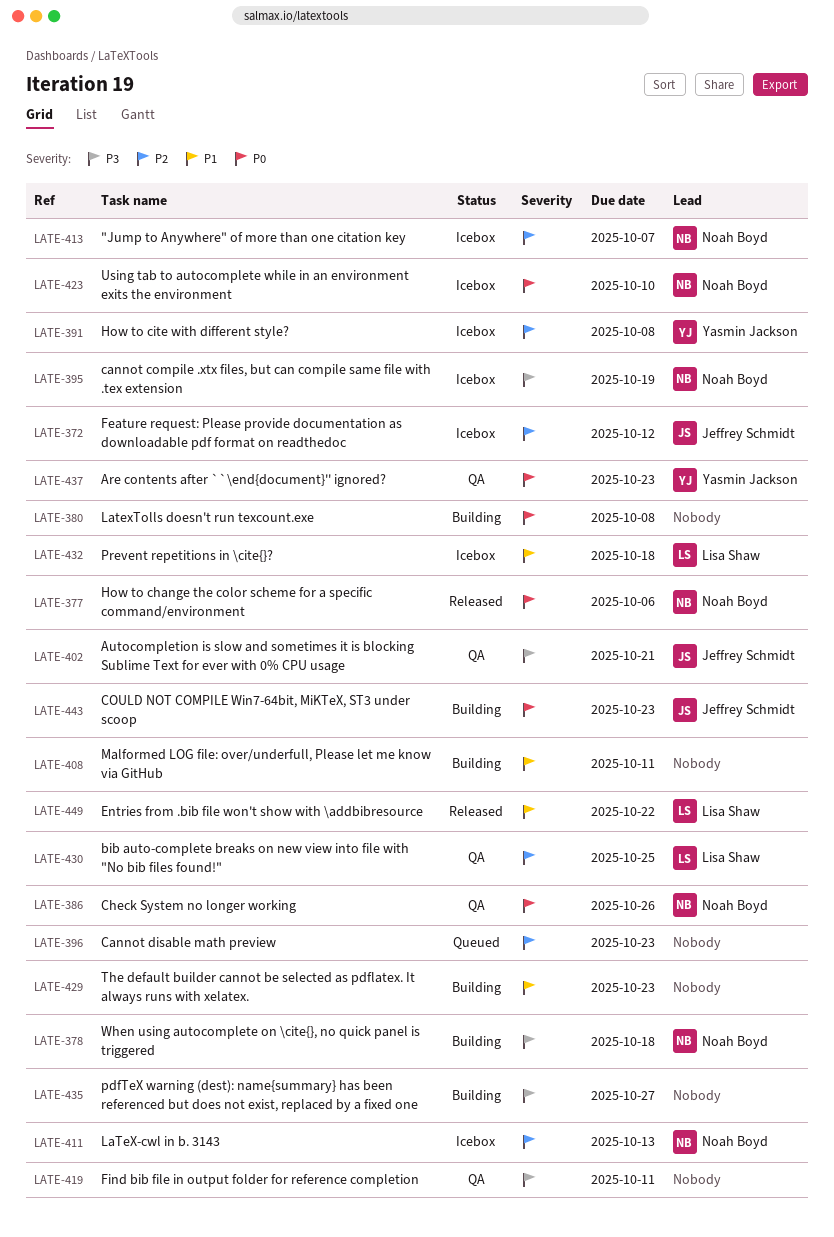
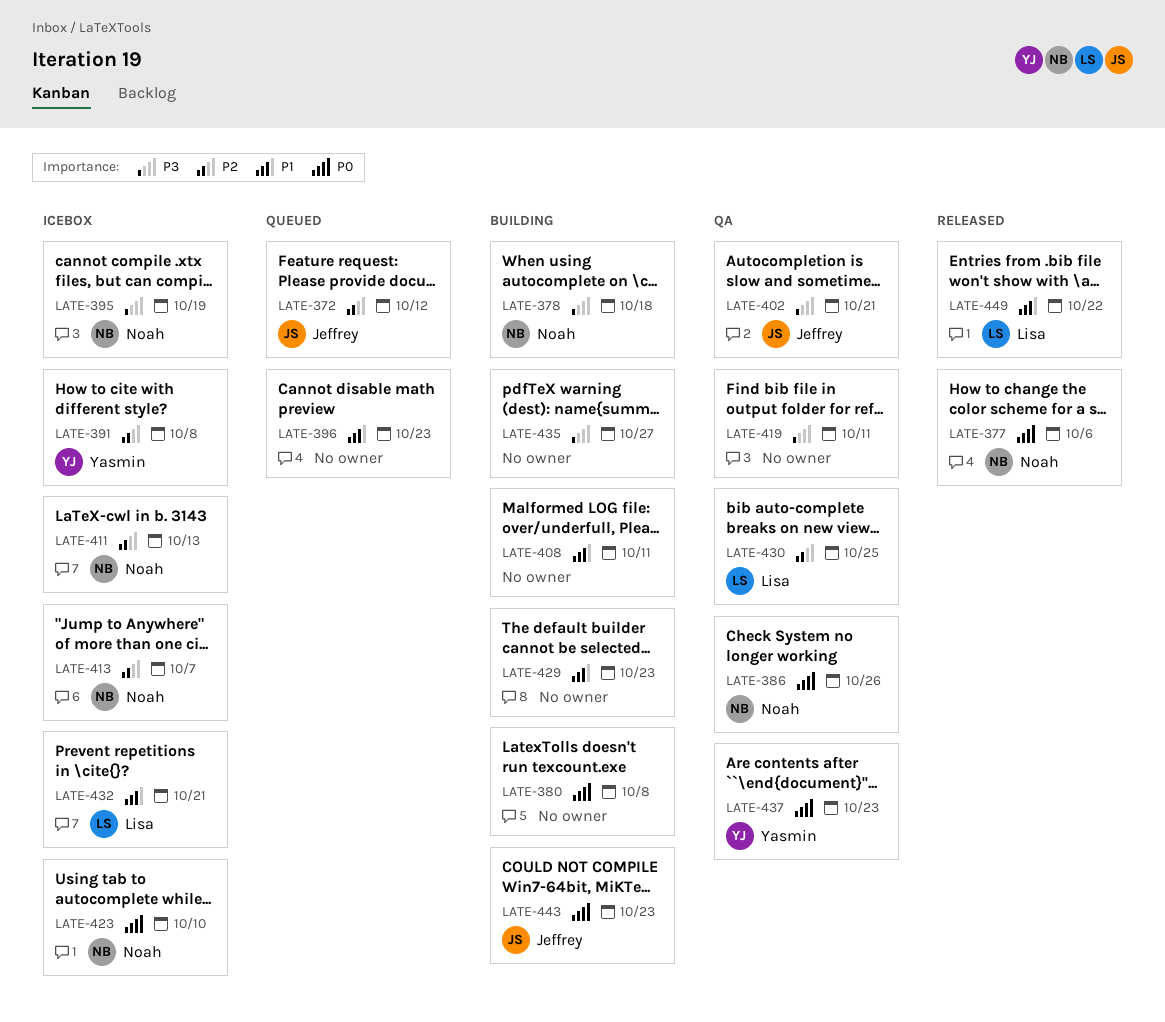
LATE-372, status: Icebox -> Queued
LATE-396, priority: P2 -> P1
LATE-432, due: Oct 18 -> Oct 21

